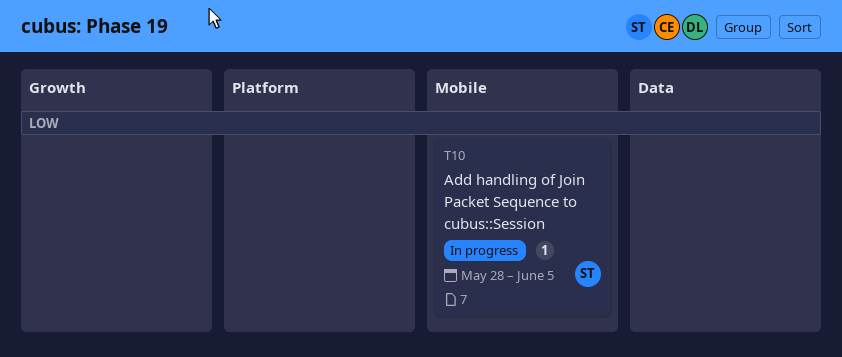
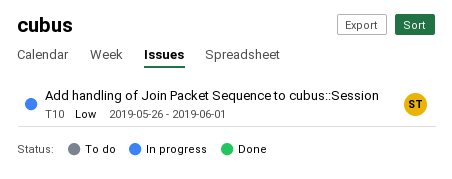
T10, start: May 28 -> May 26
T10, due: Jun 5 -> Jun 1

